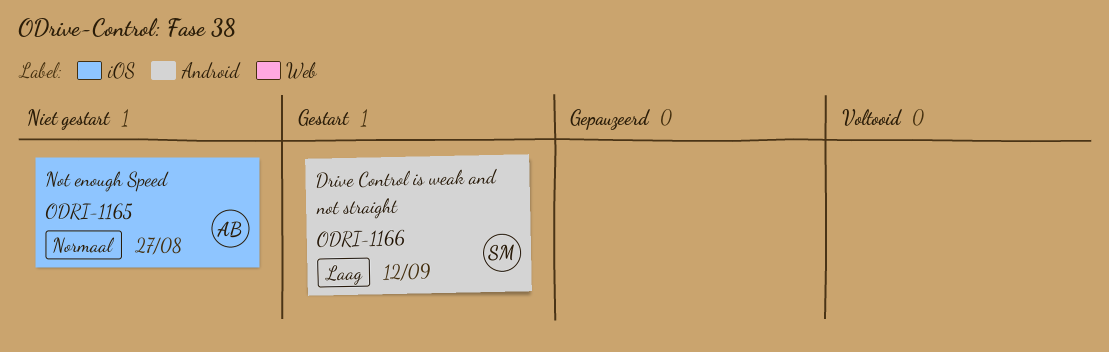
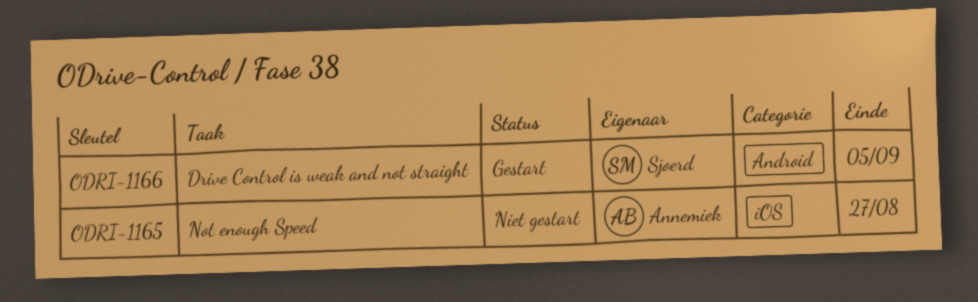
ODRI-1166, due: Sep 12 -> Sep 5

